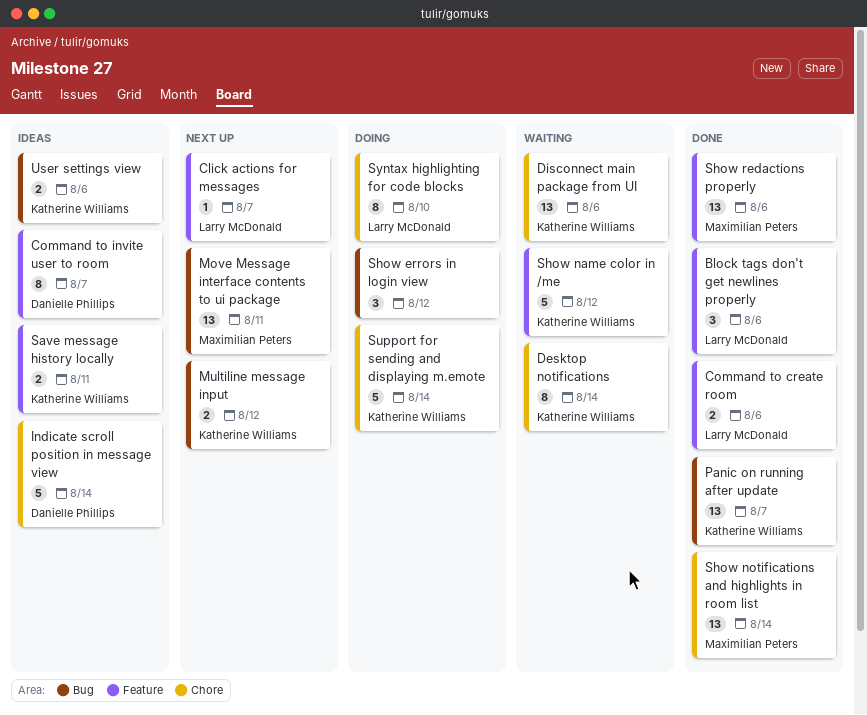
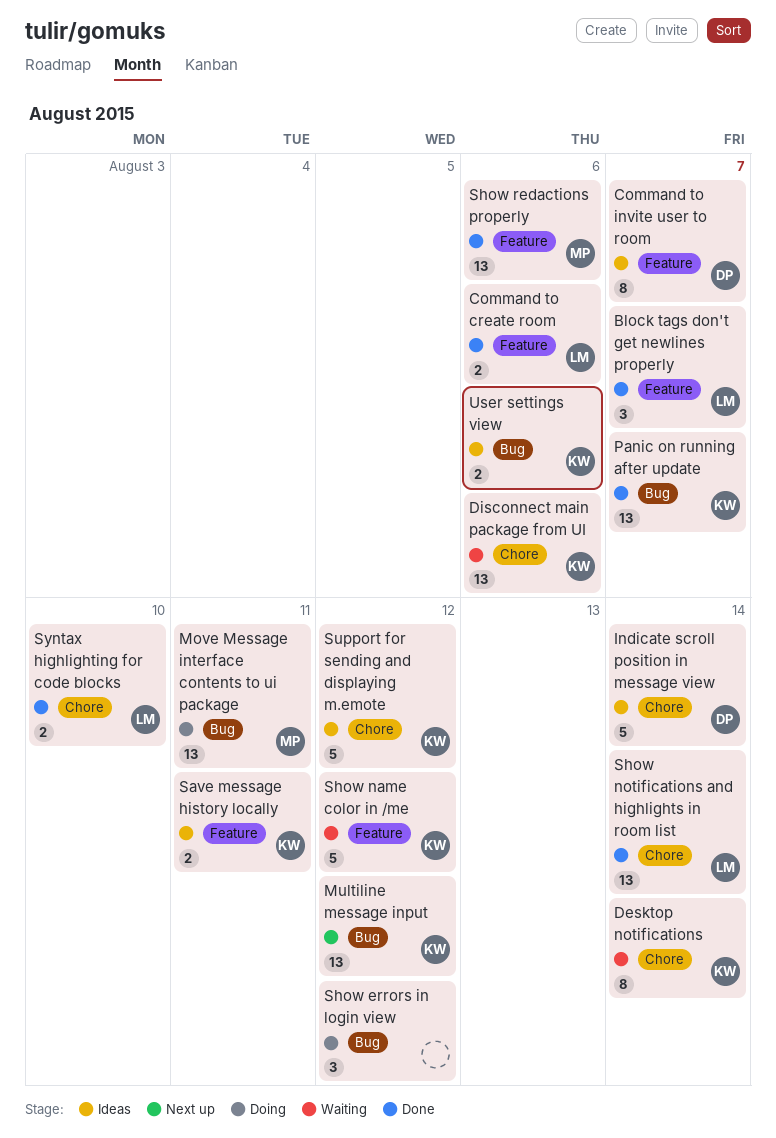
Block tags don't get newlines properly, due: Aug 6 -> Aug 7
Click actions for messages: present -> none
Move Message interface contents to ui package, status: Next up -> Doing
Multiline message input, estimate: 2 -> 13
Show notifications and highlights in room list, owner: Maximilian Peters -> Larry McDonald
Support for sending and displaying m.emote, status: Doing -> Ideas
Support for sending and displaying m.emote, due: Aug 14 -> Aug 12
Syntax highlighting for code blocks, status: Doing -> Done
Syntax highlighting for code blocks, estimate: 8 -> 2

